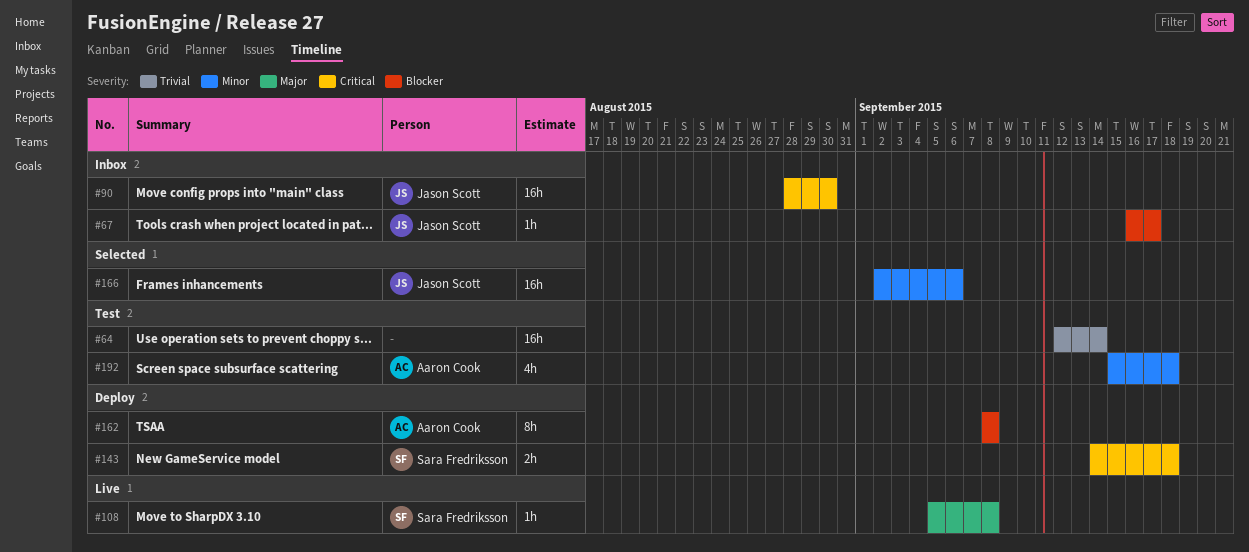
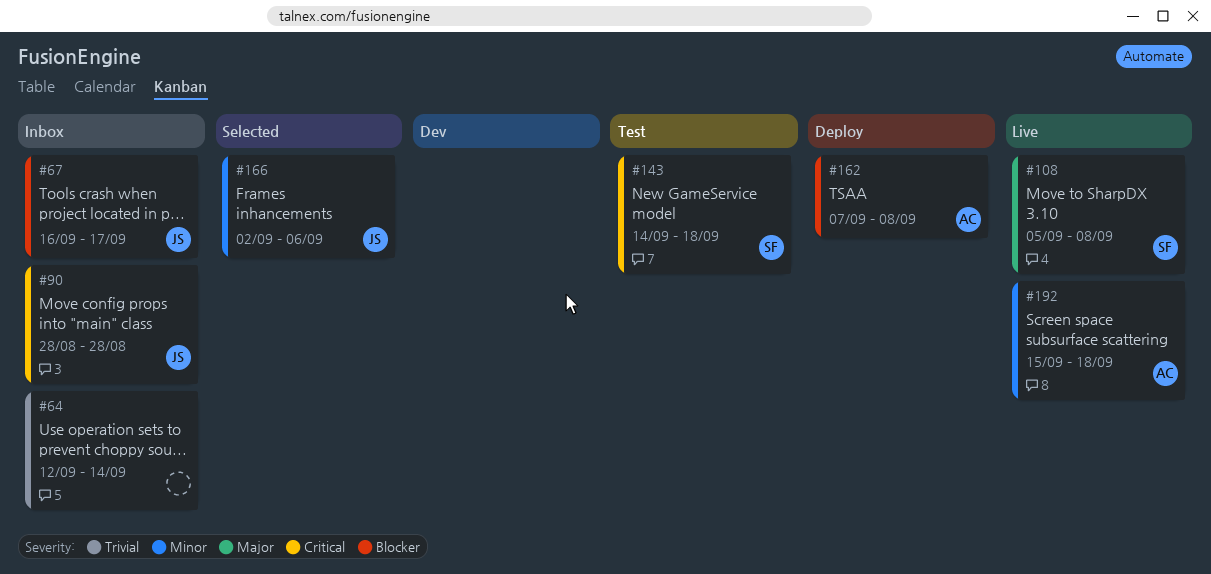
#64, status: Test -> Inbox
#90, due: Aug 30 -> Aug 28
#143, status: Deploy -> Test
#162, start: Sep 8 -> Sep 7
#192, status: Test -> Live

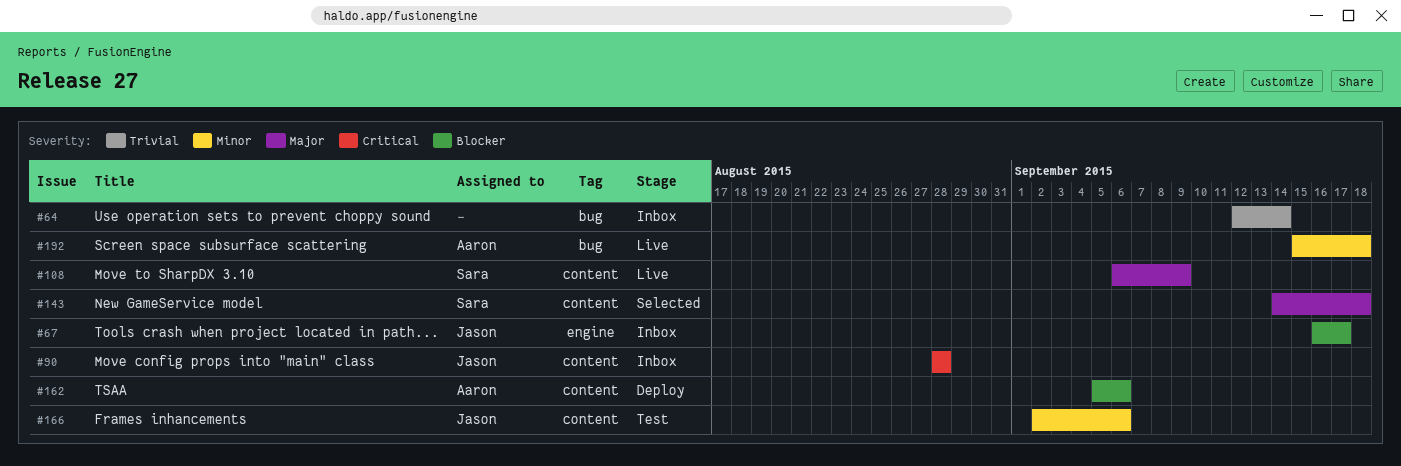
#108, start: Sep 5 -> Sep 6
#108, due: Sep 8 -> Sep 9
#143, status: Test -> Selected
#143, priority: Critical -> Major
#162, start: Sep 7 -> Sep 5
#162, due: Sep 8 -> Sep 6
#166, status: Selected -> Test

